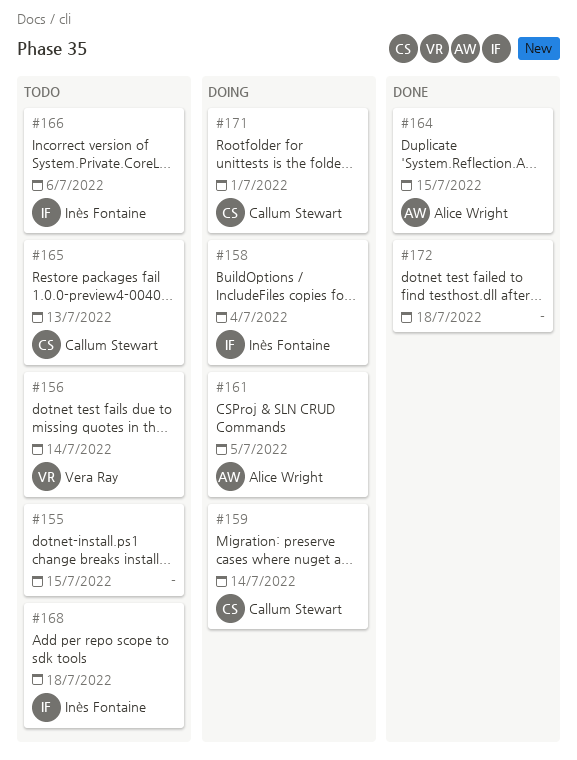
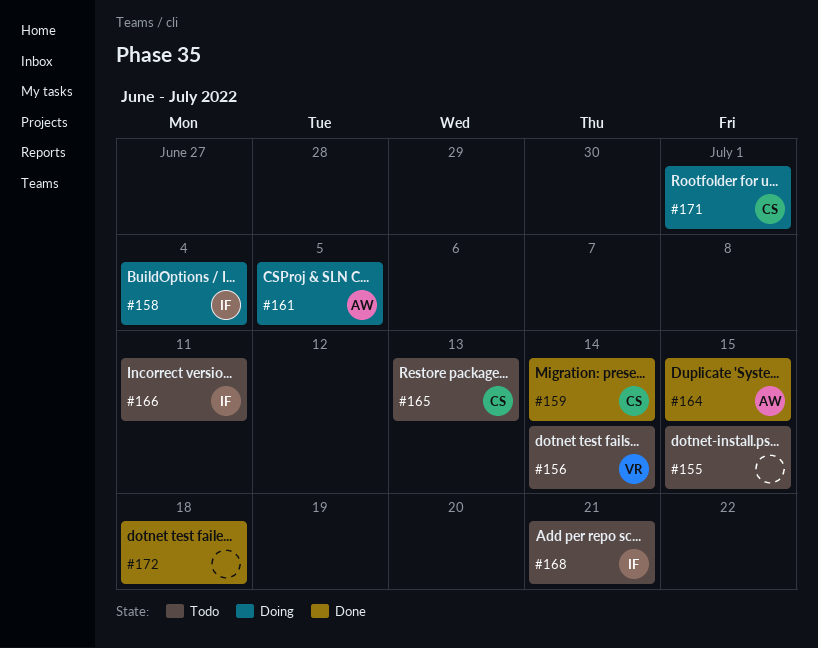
#159, status: Doing -> Done
#166, due: Jul 6 -> Jul 11
#168, due: Jul 18 -> Jul 21

